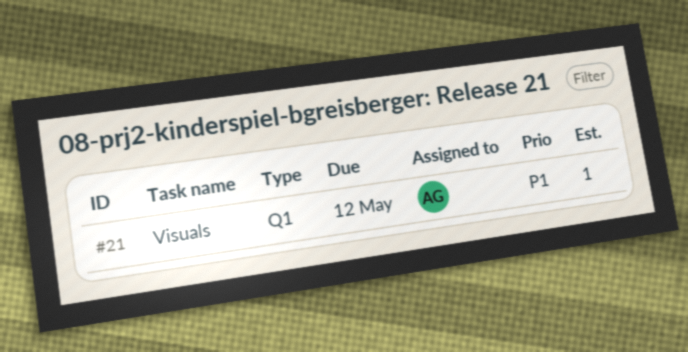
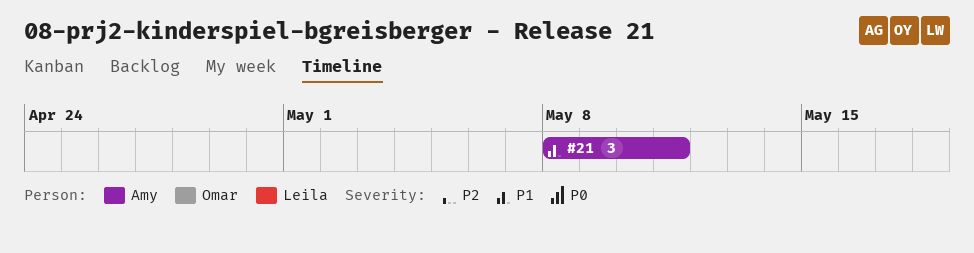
#21, estimate: 1 -> 3
#21, due: May 12 -> May 11

